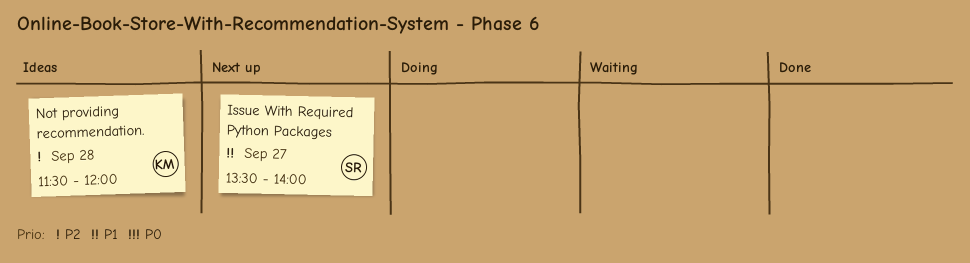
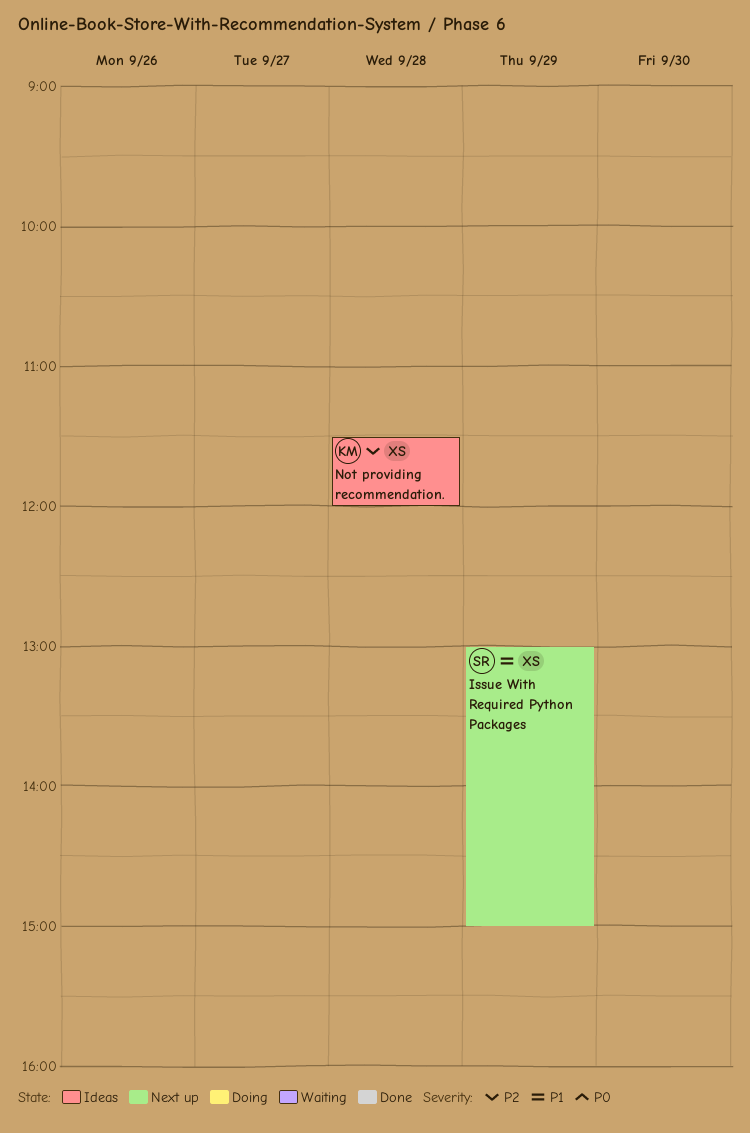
Issue With Required Python Packages, day: Sep 27 -> Sep 29
Issue With Required Python Packages, begins: 13:30 -> 13:00
Issue With Required Python Packages, ends: 14:00 -> 15:00

